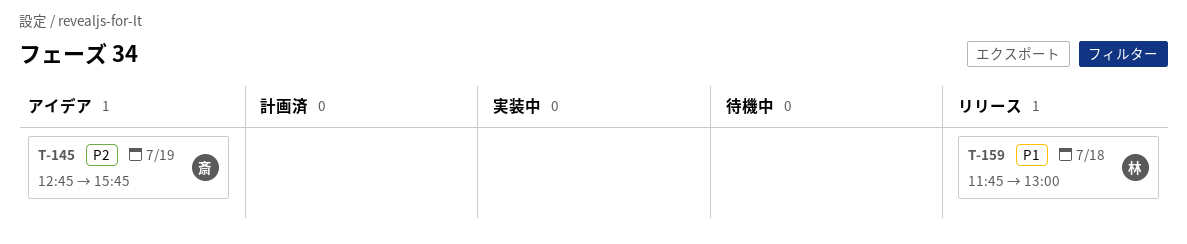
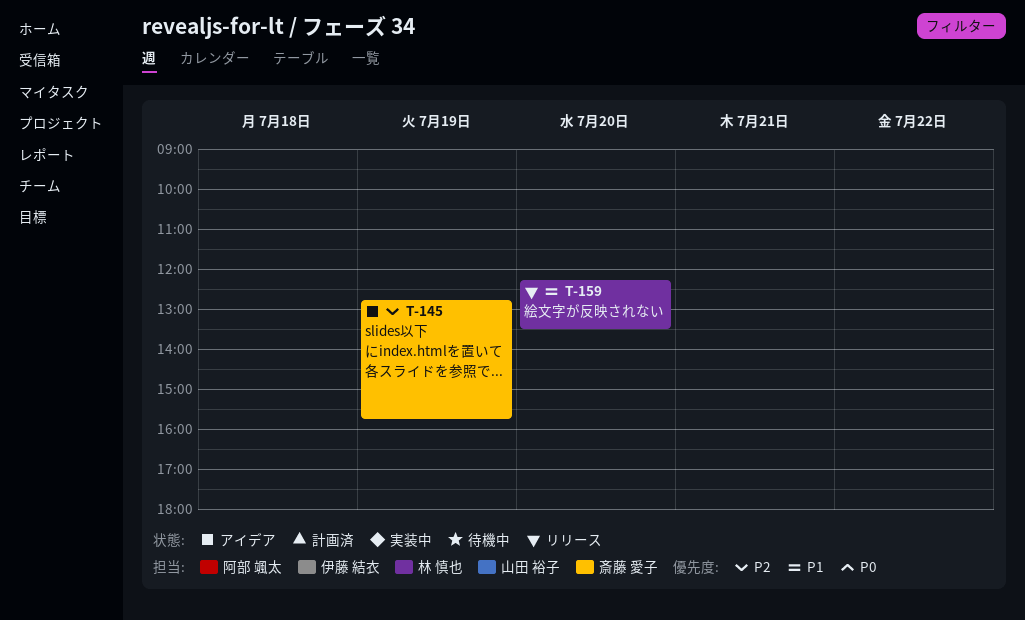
T-159, day: Jul 18 -> Jul 20
T-159, begins: 11:45 -> 12:15
T-159, ends: 13:00 -> 13:30

